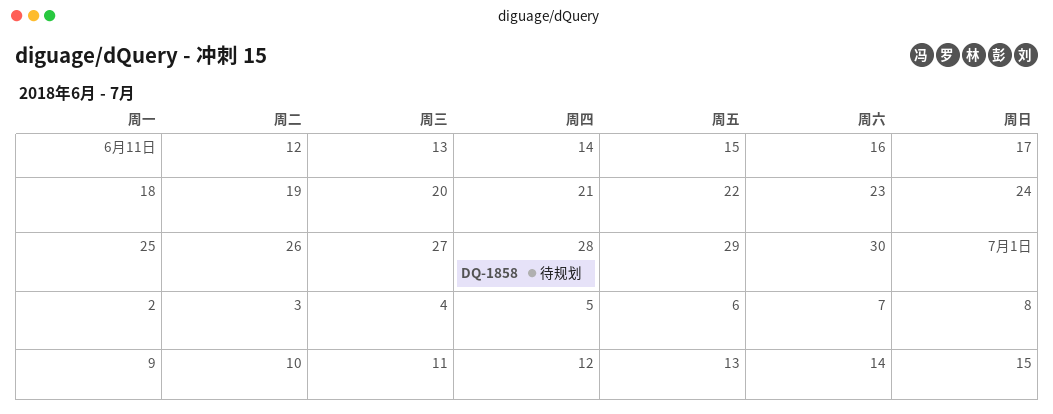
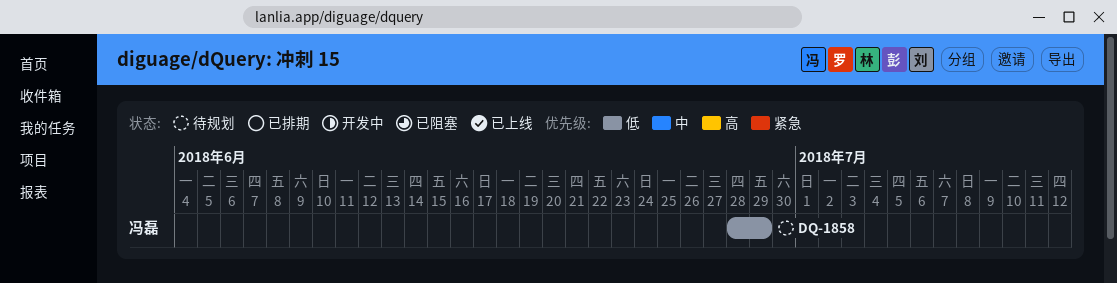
DQ-1858, due: Jun 28 -> Jun 29

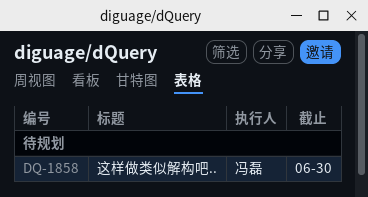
DQ-1858, due: Jun 29 -> Jun 30

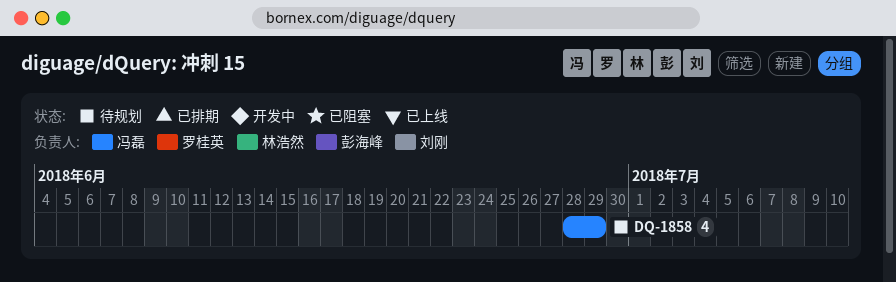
DQ-1858, due: Jun 30 -> Jun 29

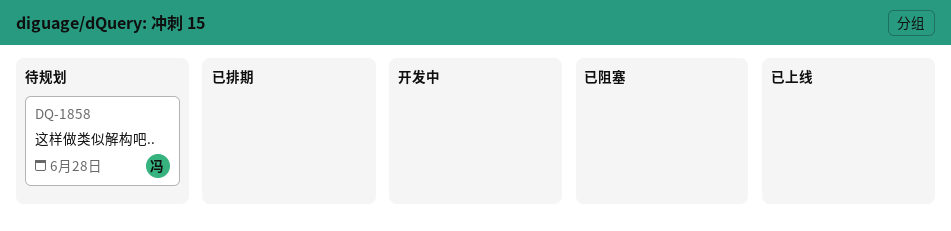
DQ-1858, due: Jun 29 -> Jun 28

